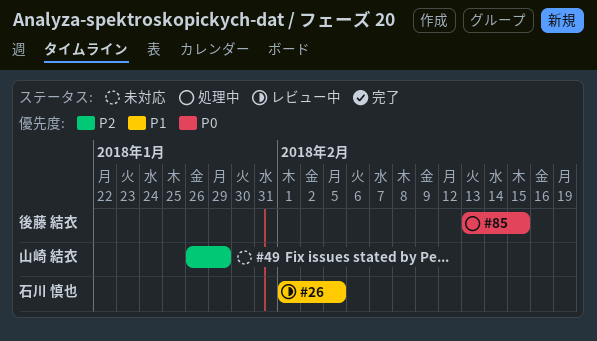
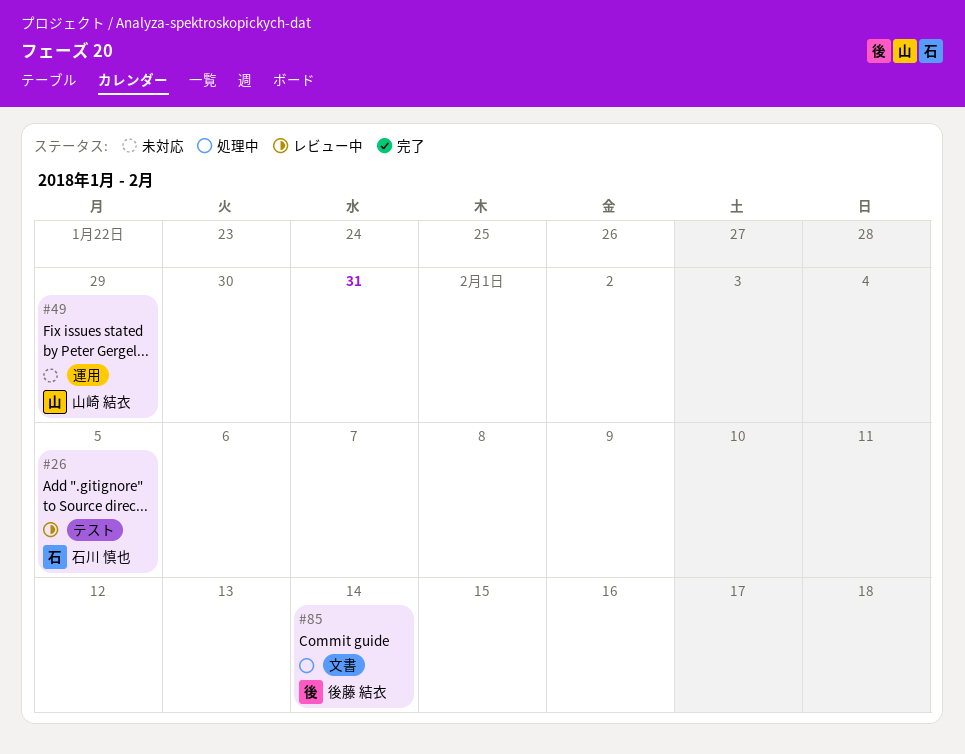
#85, due: Feb 15 -> Feb 14

